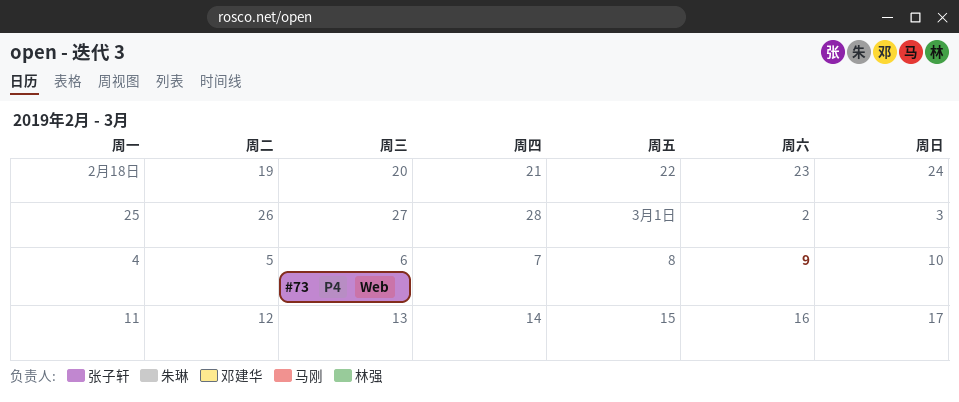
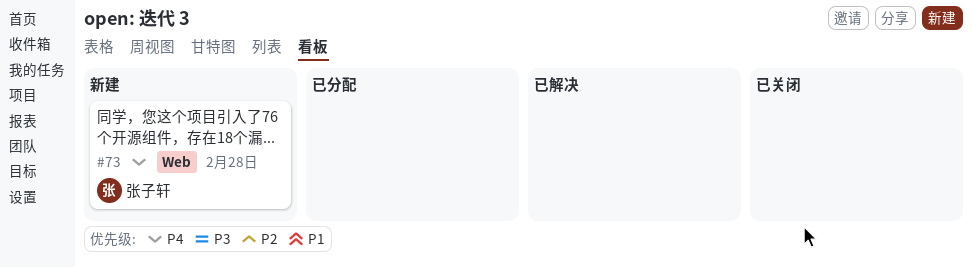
#73, due: Mar 6 -> Feb 28

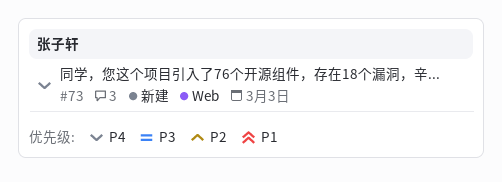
#73, due: Feb 28 -> Mar 3

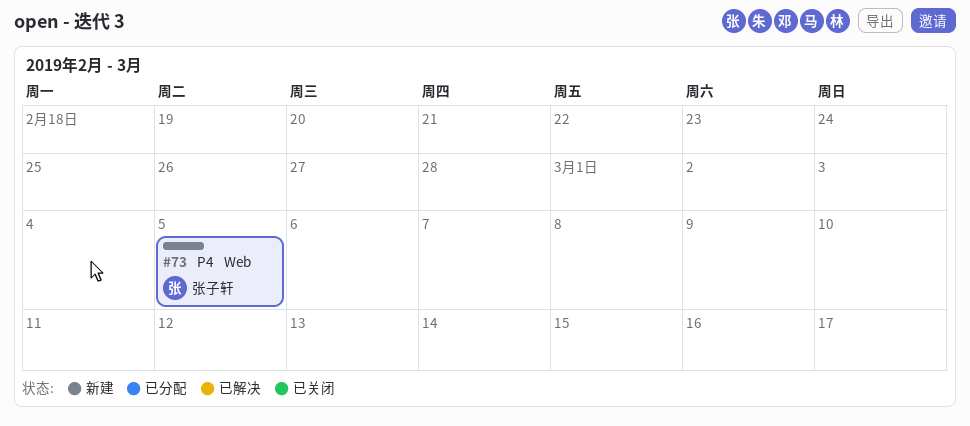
#73, due: Mar 3 -> Mar 5

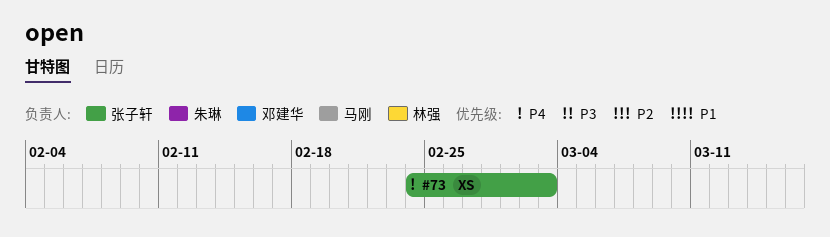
#73, due: Mar 5 -> Mar 3

